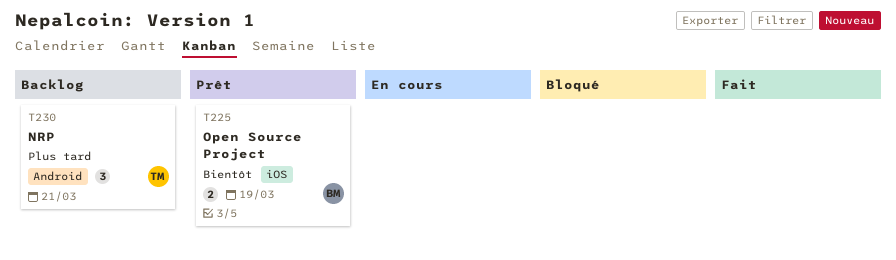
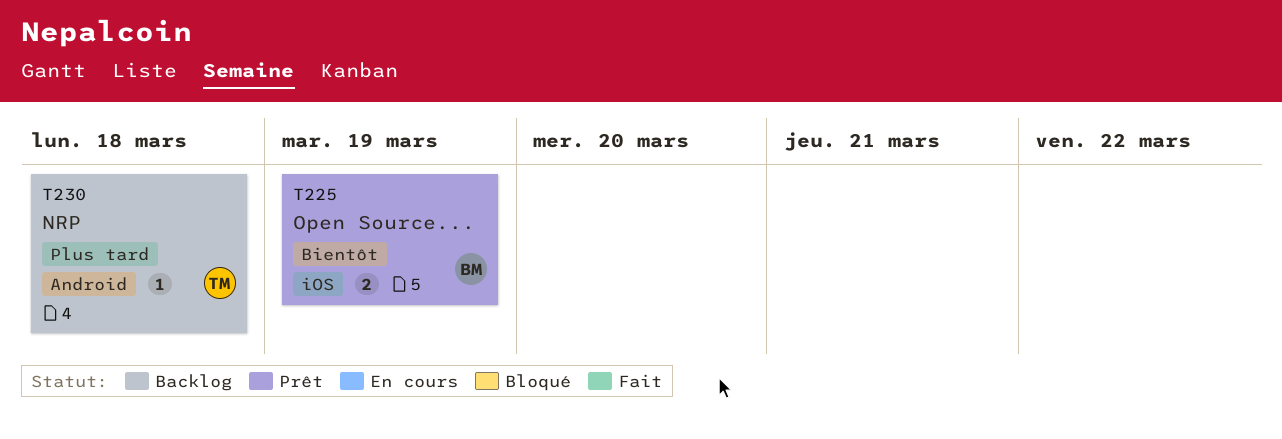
T230, estimate: 3 -> 1
T230, due: Mar 21 -> Mar 18

